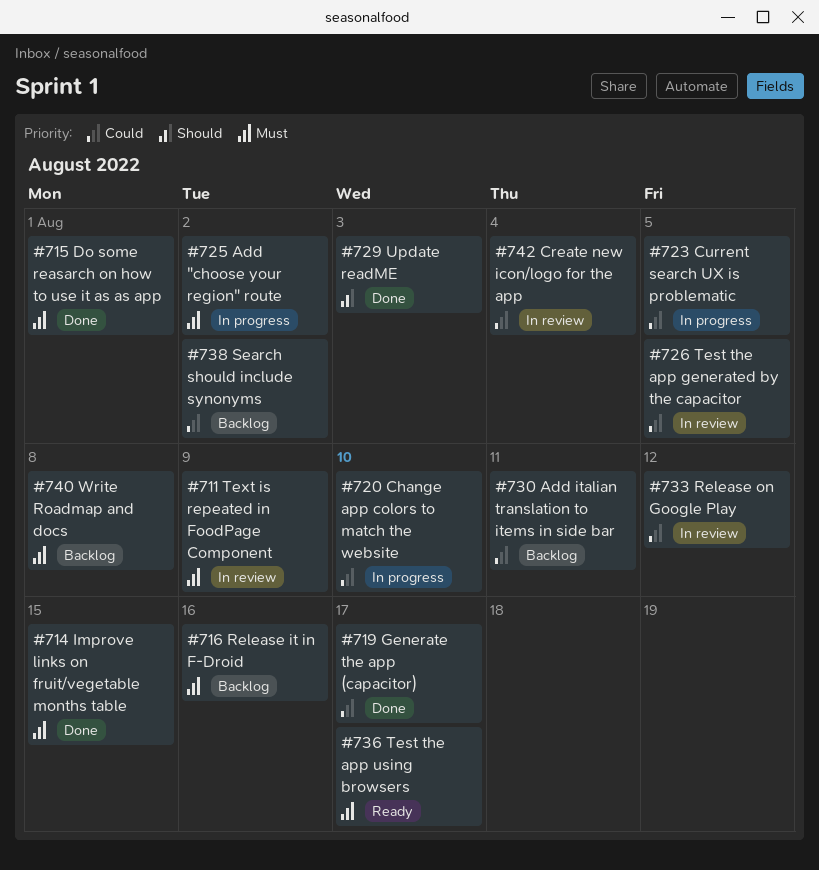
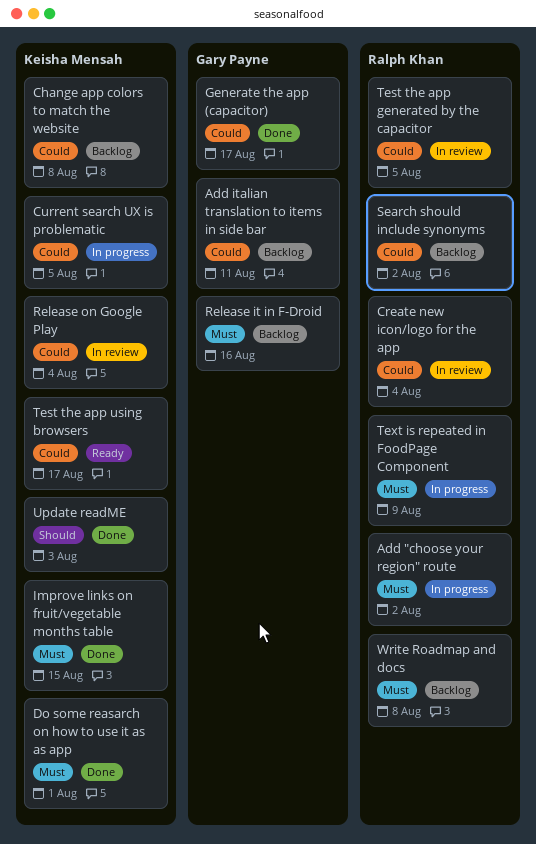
Change app colors to match the website, status: In progress -> Backlog
Change app colors to match the website, due: Aug 10 -> Aug 8
Release on Google Play, due: Aug 12 -> Aug 4
Test the app using browsers, priority: Must -> Could
Text is repeated in FoodPage Component, status: In review -> In progress

